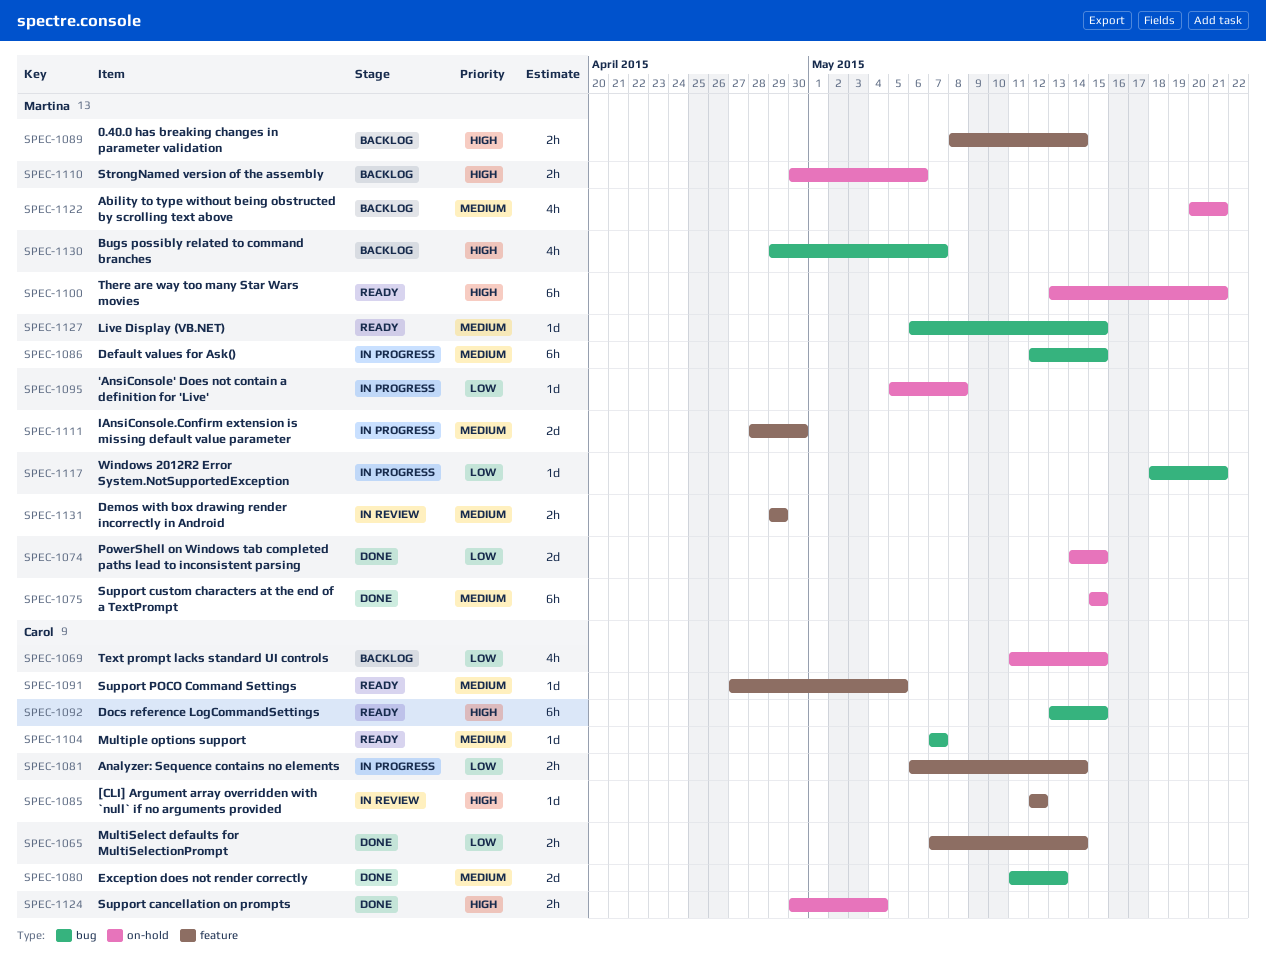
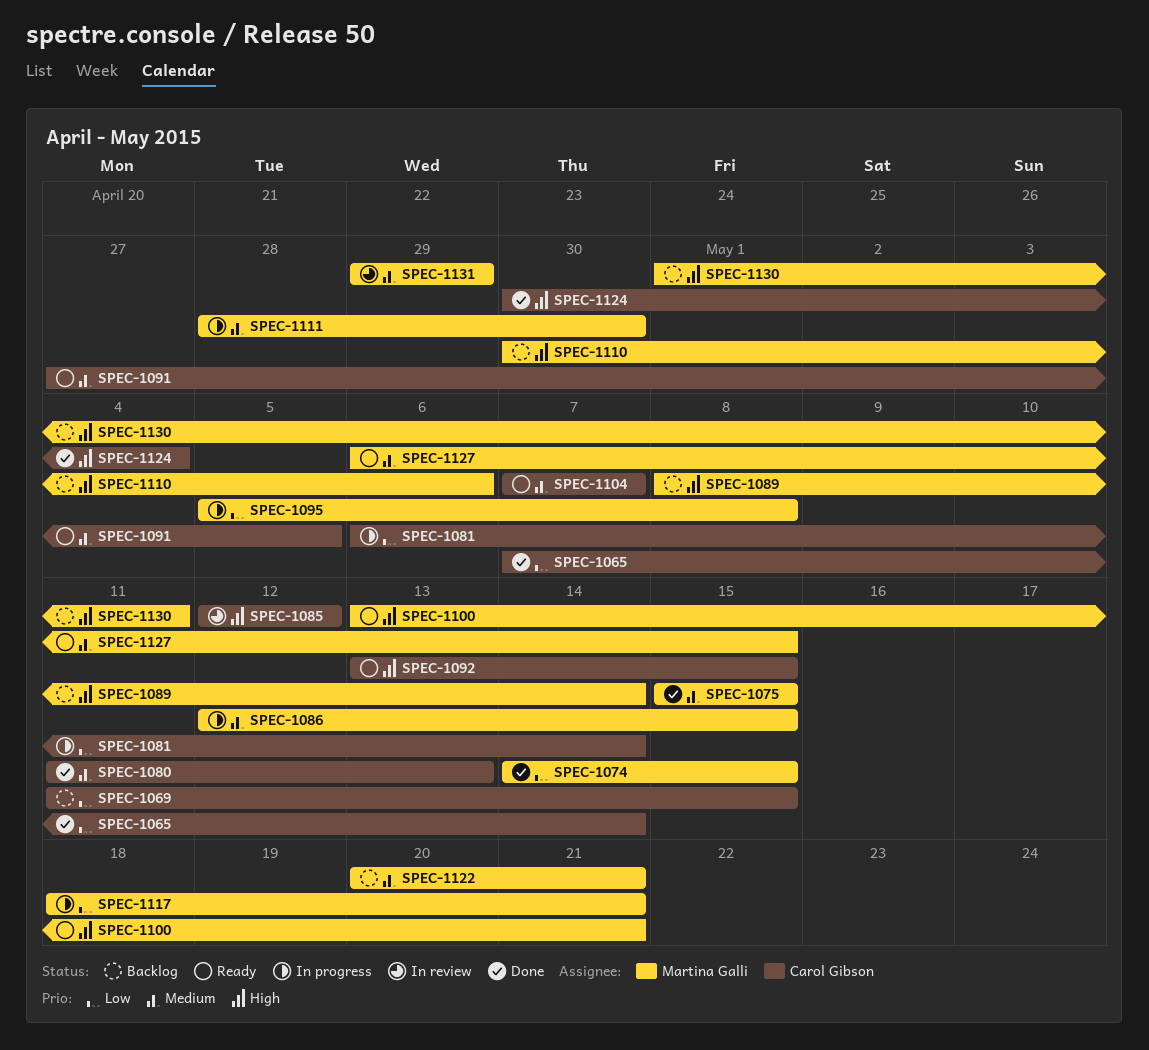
SPEC-1130, start: Apr 29 -> May 1
SPEC-1130, due: May 7 -> May 11

